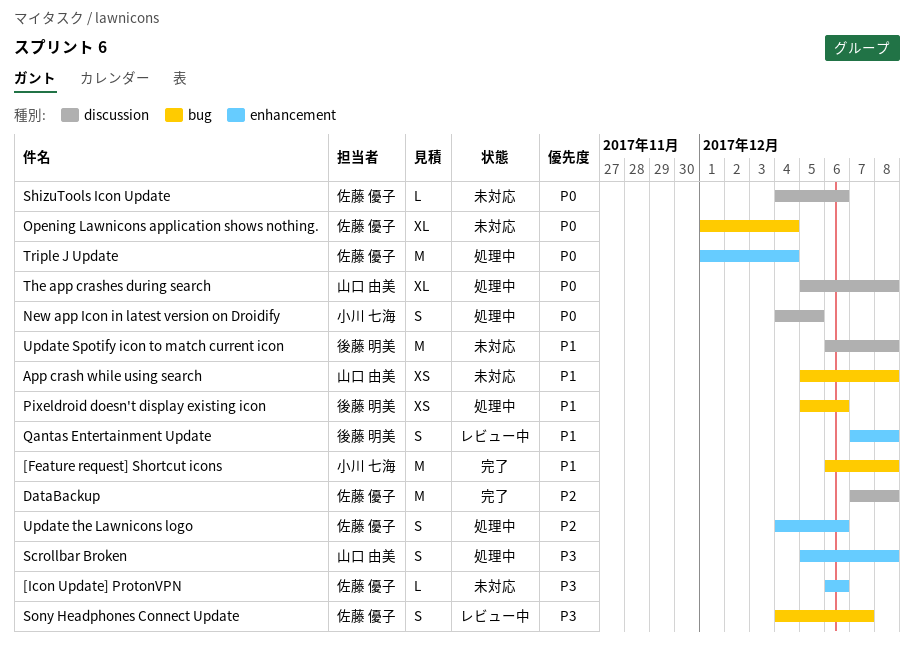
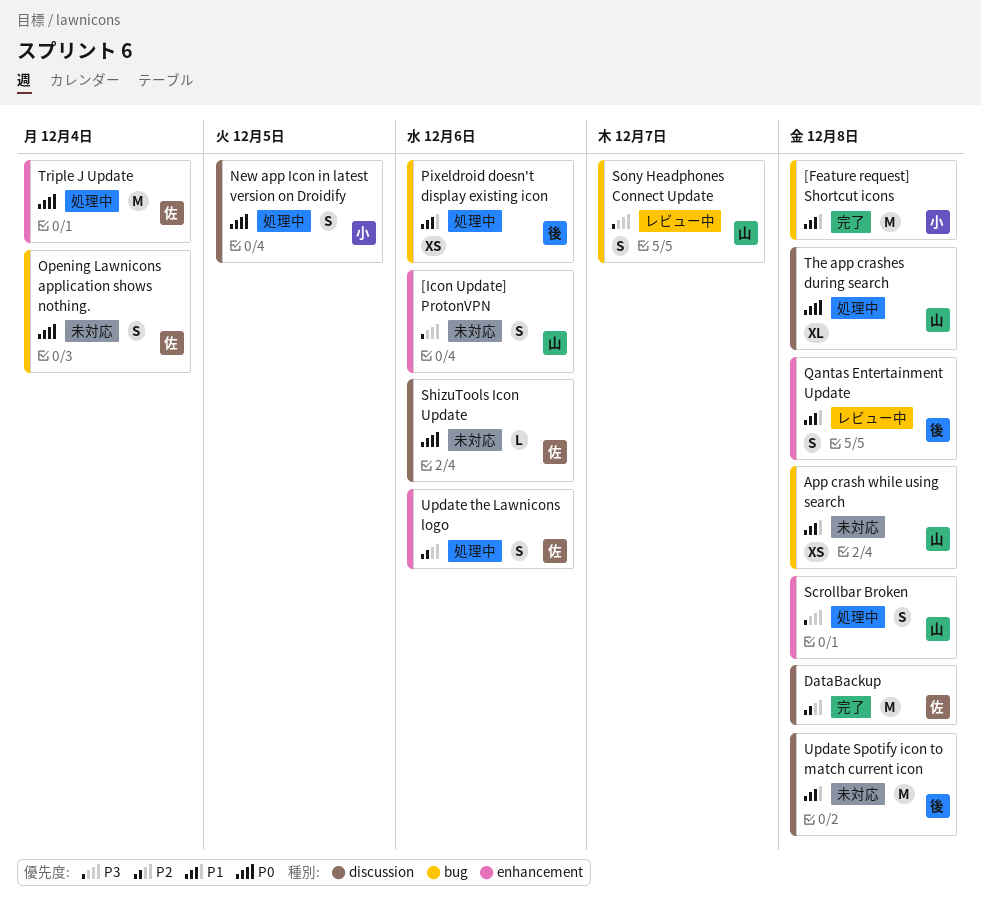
[Icon Update] ProtonVPN, owner: 佐藤 優子 -> 山口 由美
[Icon Update] ProtonVPN, estimate: L -> S
Opening Lawnicons application shows nothing., estimate: XL -> S
Sony Headphones Connect Update, owner: 佐藤 優子 -> 山口 由美

